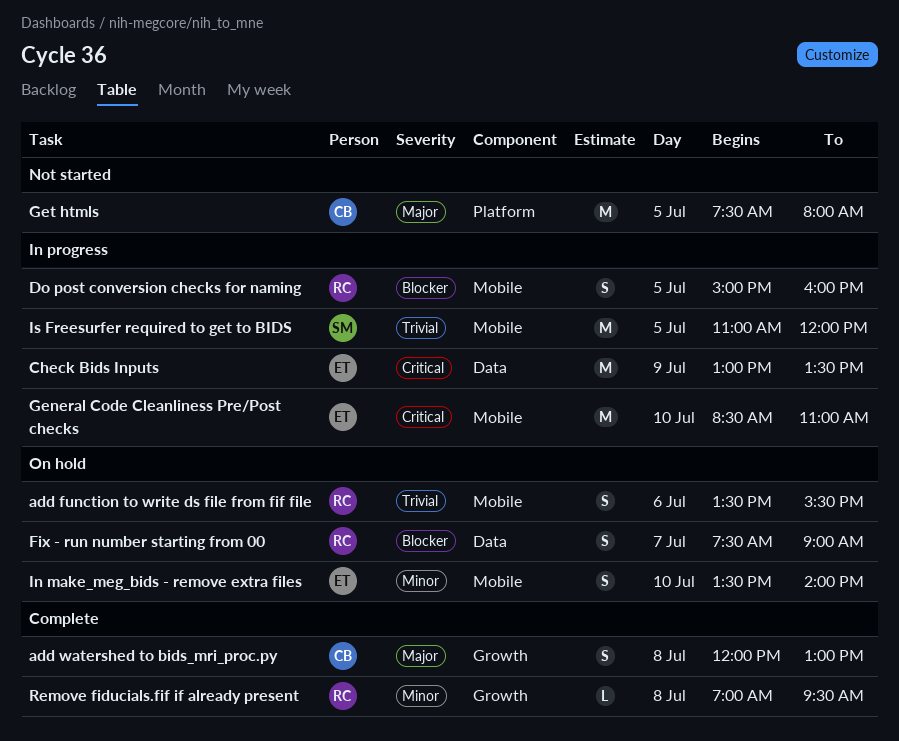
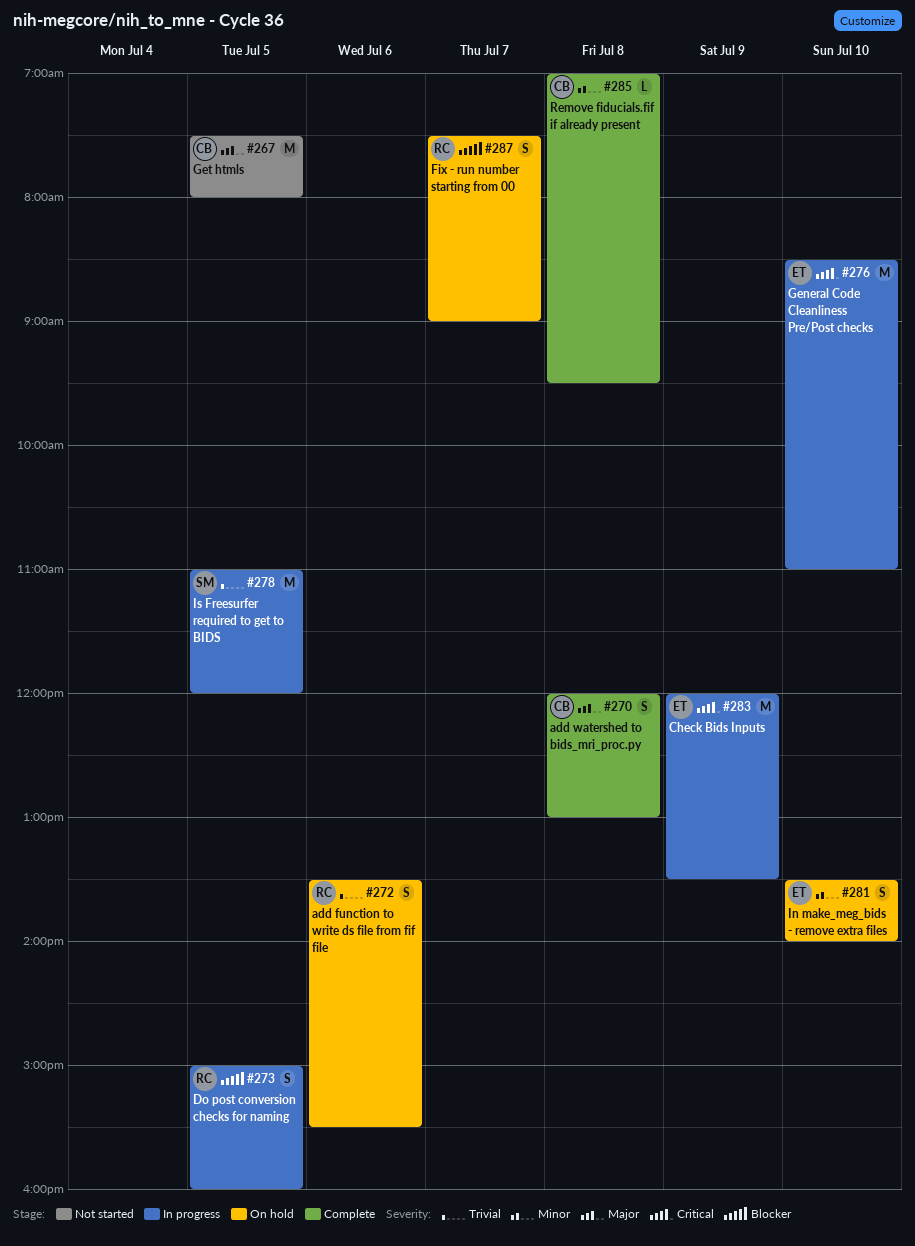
Check Bids Inputs, begins: 13:00 -> 12:00
Remove fiducials.fif if already present, owner: RC -> CB

